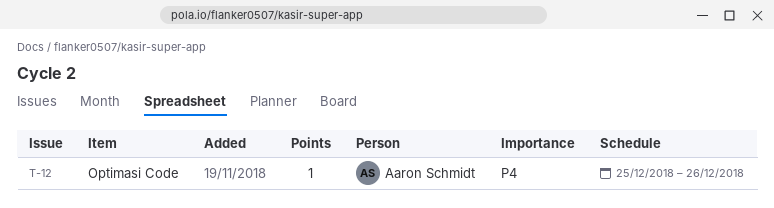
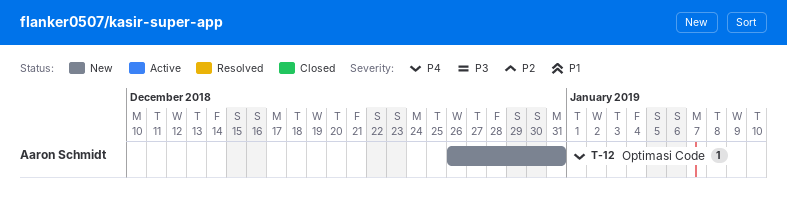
T-12, start: Dec 25 -> Dec 26
T-12, due: Dec 26 -> Dec 31

